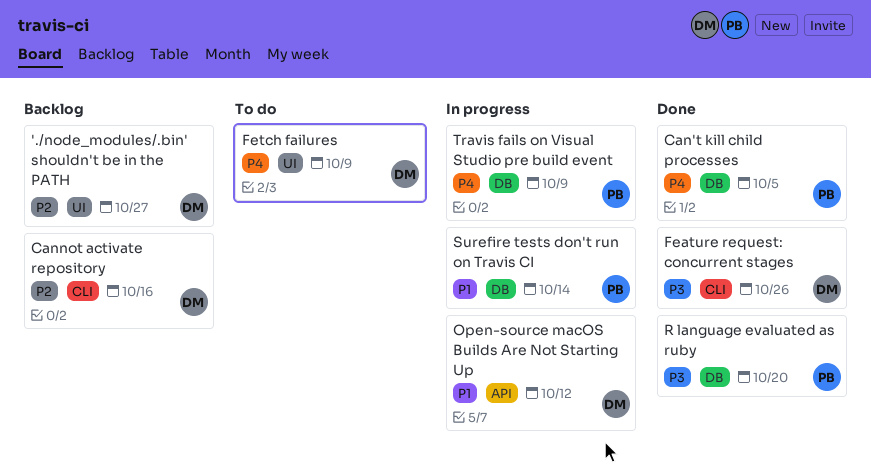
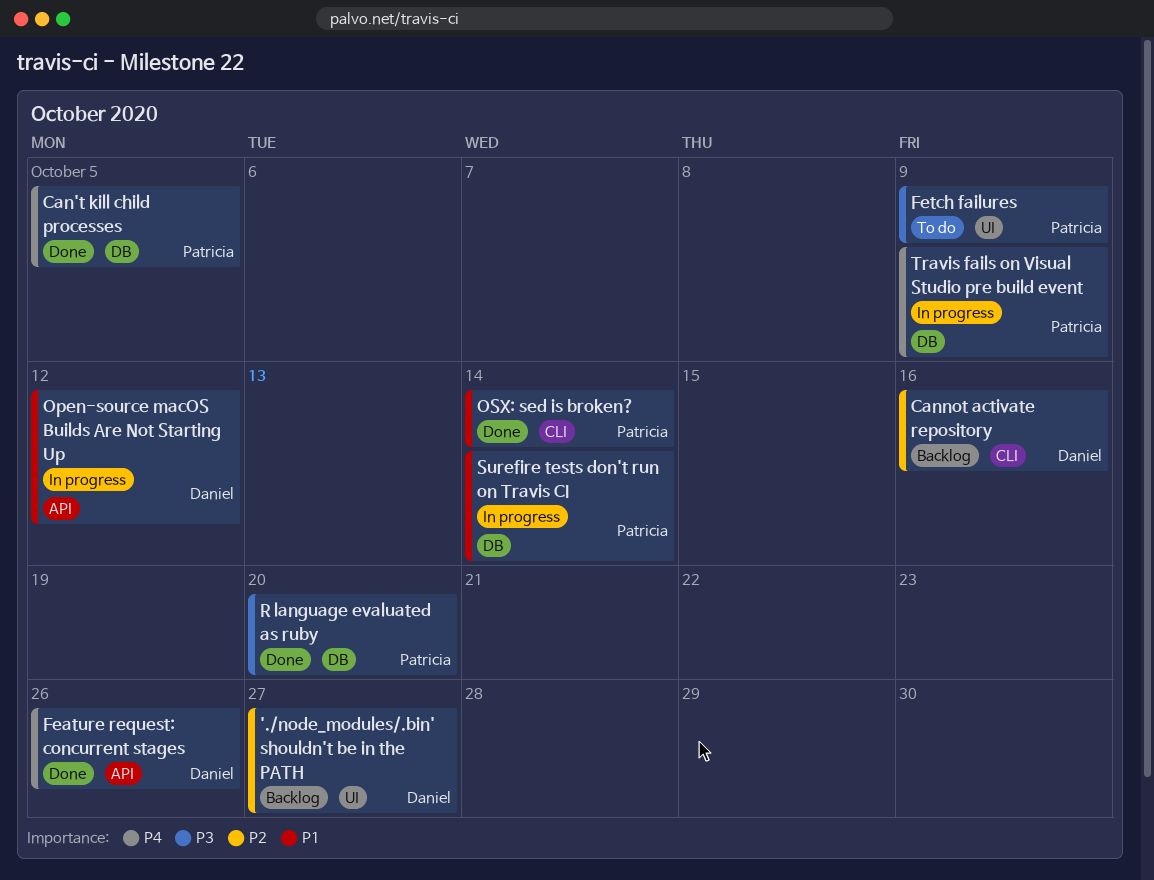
Feature request: concurrent stages, priority: P3 -> P4
Feature request: concurrent stages, label: CLI -> API
Fetch failures, owner: Daniel -> Patricia
Fetch failures, priority: P4 -> P3
OSX: sed is broken?: none -> present

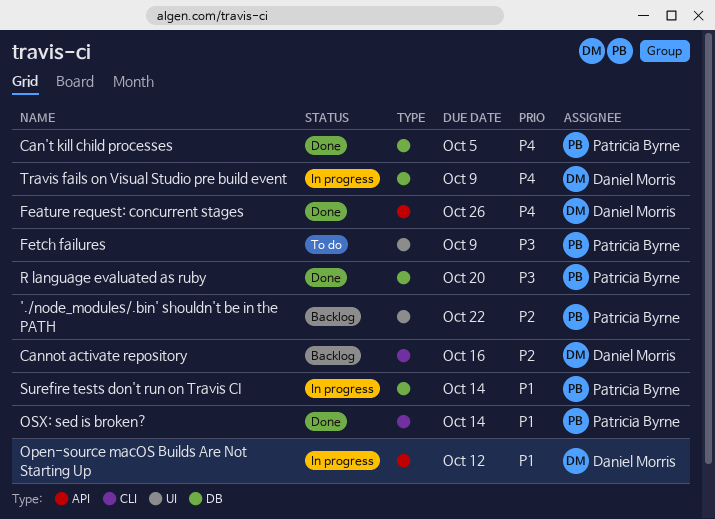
'./node_modules/.bin' shouldn't be in the PATH, owner: Daniel Morris -> Patricia Byrne
'./node_modules/.bin' shouldn't be in the PATH, due: Oct 27 -> Oct 22
Travis fails on Visual Studio pre build event, owner: Patricia Byrne -> Daniel Morris

